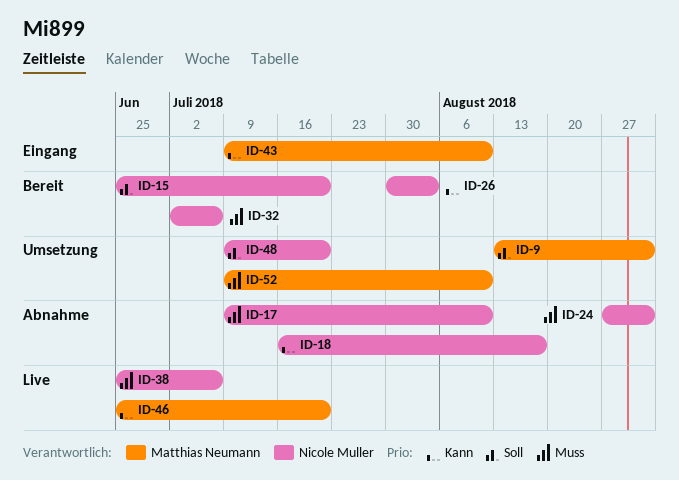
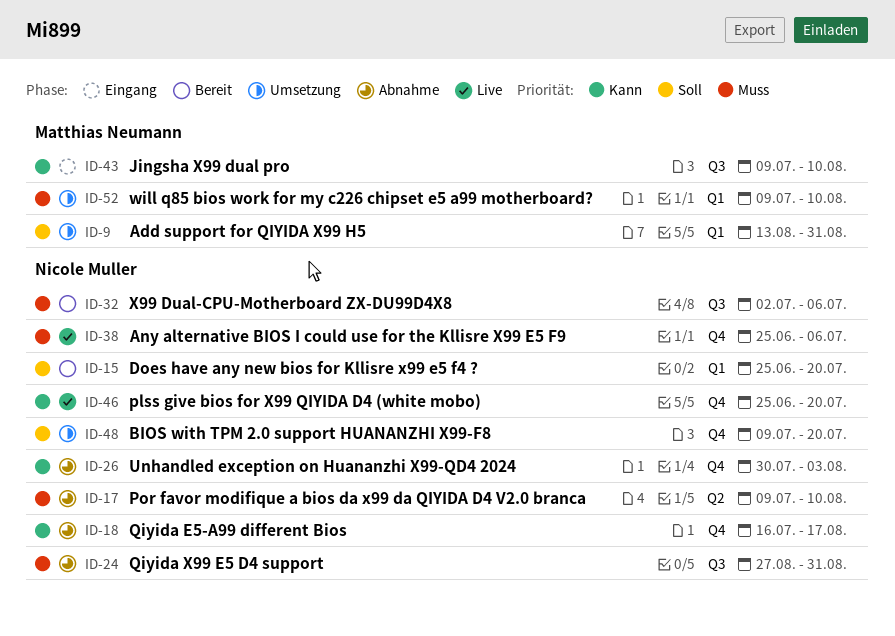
ID-26, status: Bereit -> Abnahme
ID-46, owner: Matthias Neumann -> Nicole Muller

